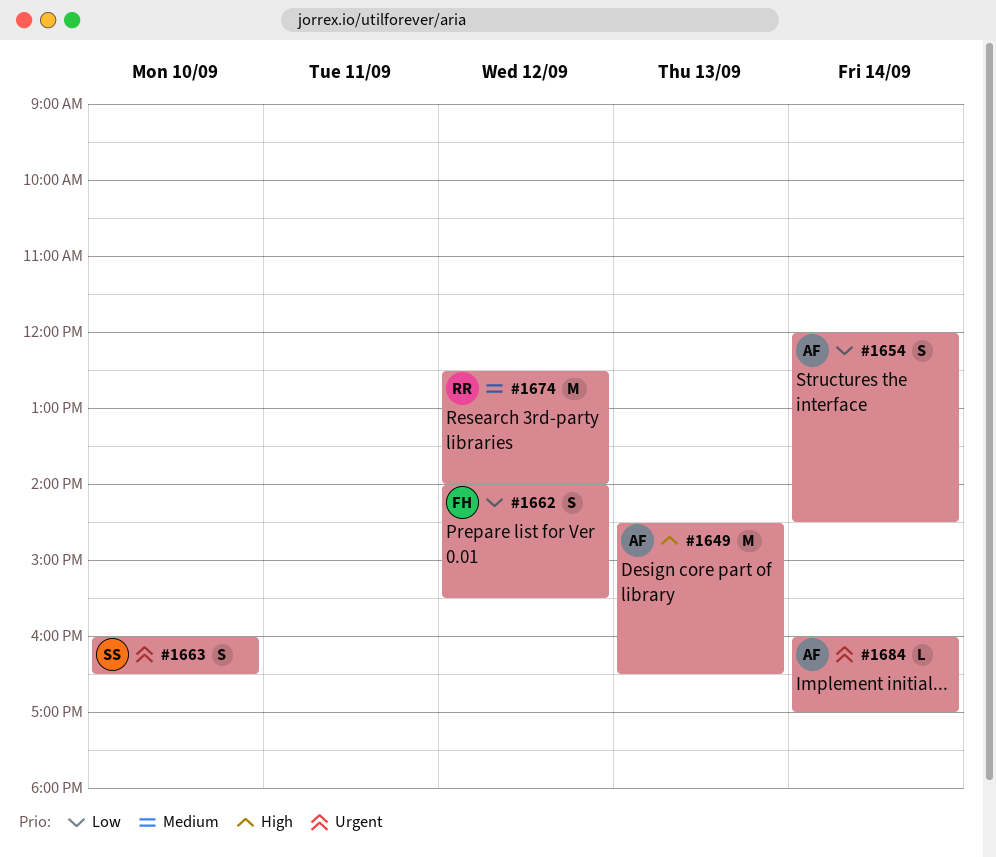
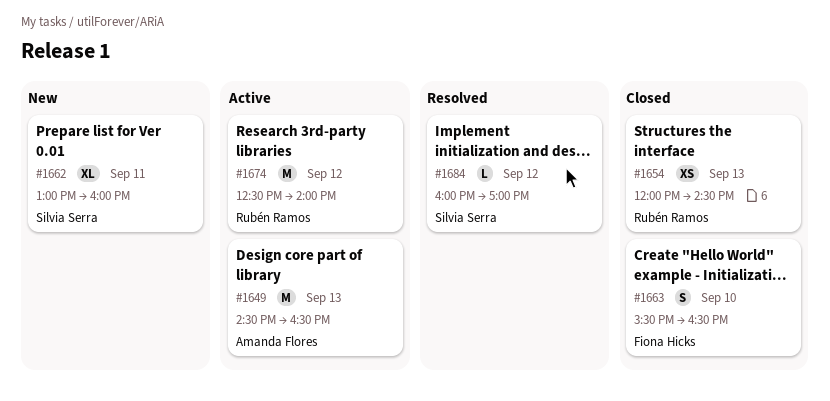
#1654, owner: Amanda Flores -> Rubén Ramos
#1654, estimate: S -> XS
#1654, day: Sep 14 -> Sep 13
#1662, owner: Fiona Hicks -> Silvia Serra
#1662, estimate: S -> XL
#1662, day: Sep 12 -> Sep 11
#1662, begins: 14:00 -> 13:00
#1662, ends: 15:30 -> 16:00
#1663, owner: Silvia Serra -> Fiona Hicks
#1663, begins: 16:00 -> 15:30
#1684, owner: Amanda Flores -> Silvia Serra
#1684, day: Sep 14 -> Sep 12

